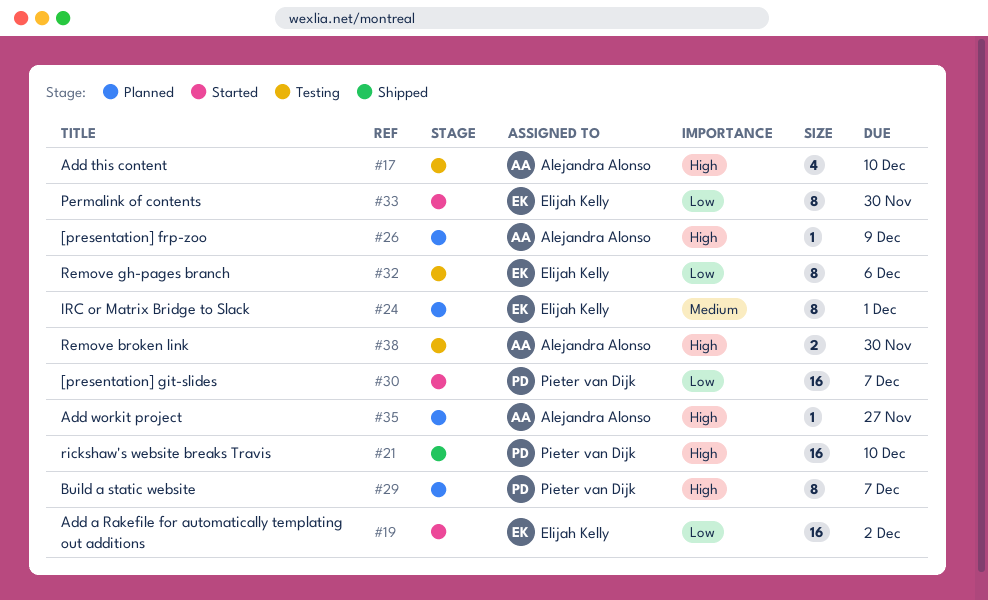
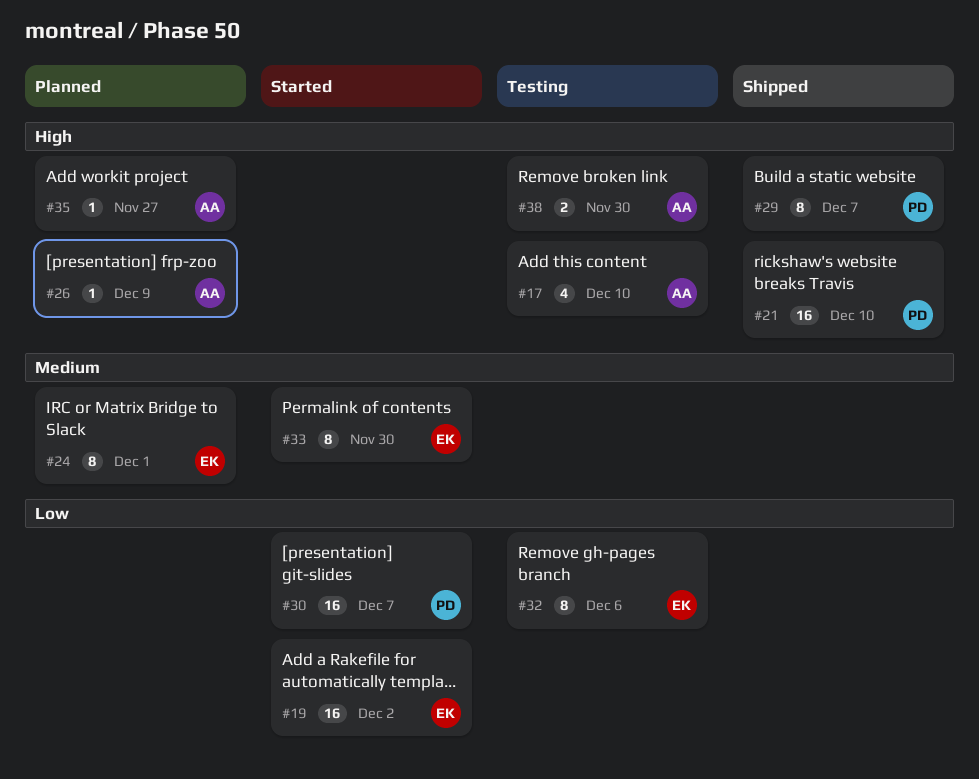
#29, status: Planned -> Shipped
#33, priority: Low -> Medium

